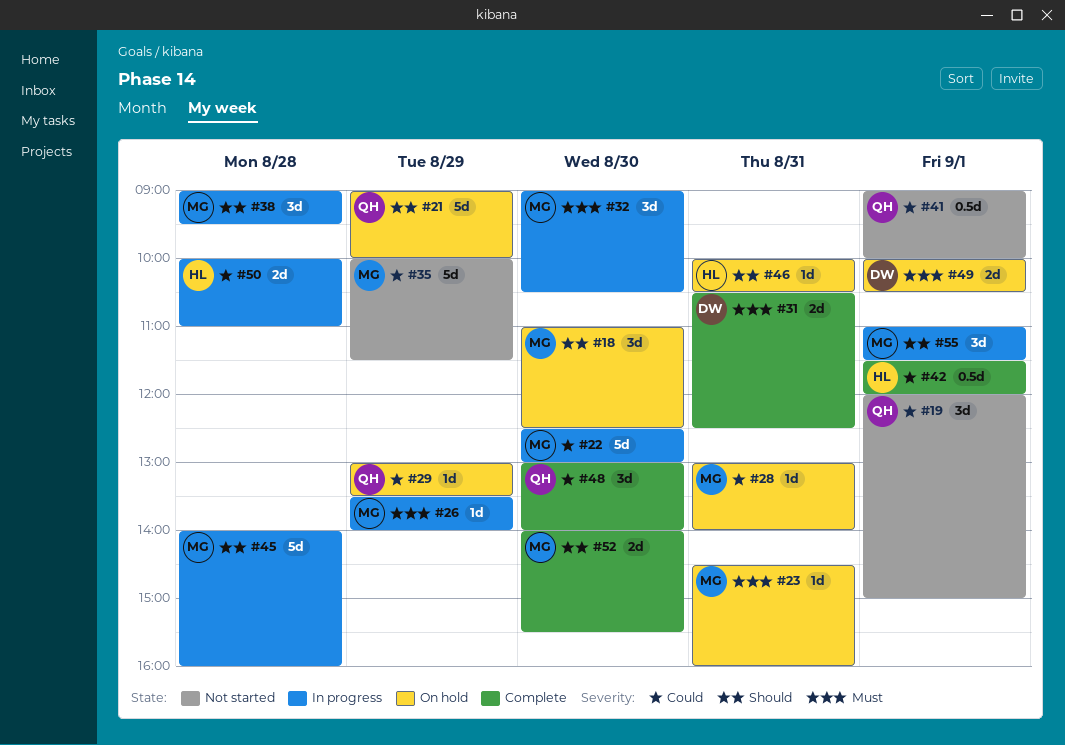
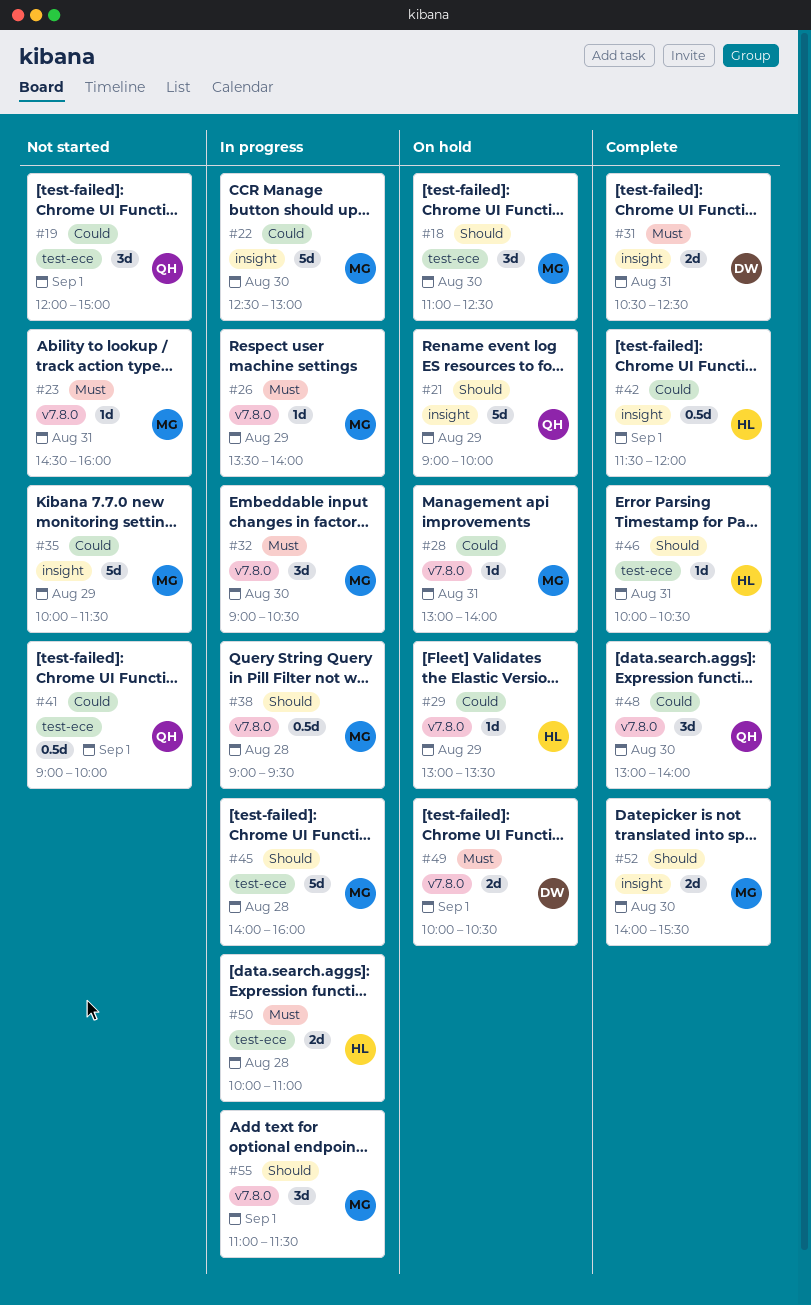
#23, status: On hold -> Not started
#29, owner: QH -> HL
#38, estimate: 3d -> 0.5d
#46, status: On hold -> Complete
#50, priority: Could -> Must

